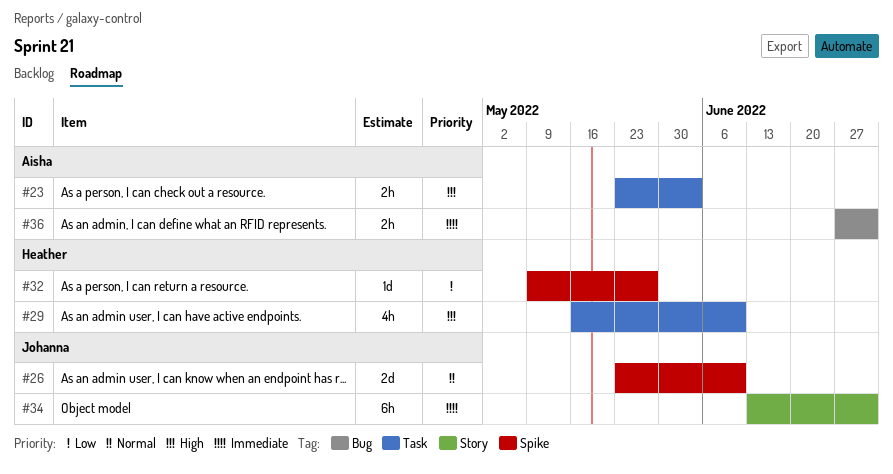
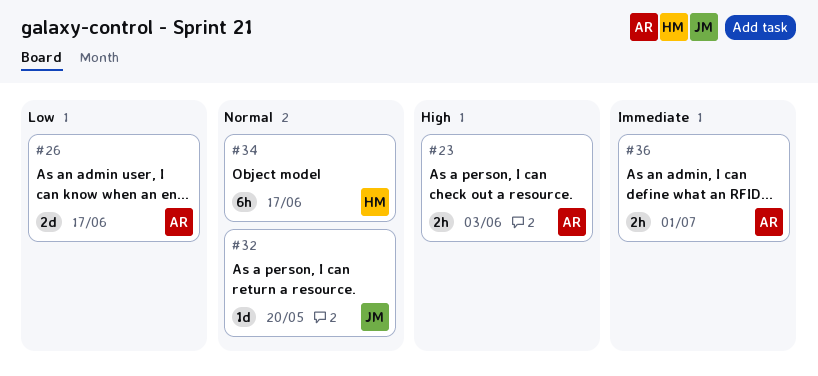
#26, owner: Johanna -> Aisha
#26, priority: Normal -> Low
#26, due: Jun 10 -> Jun 17
#29: present -> none
#32, owner: Heather -> Johanna
#32, priority: Low -> Normal
#32, due: May 27 -> May 20
#34, owner: Johanna -> Heather
#34, priority: Immediate -> Normal
#34, due: Jul 1 -> Jun 17

